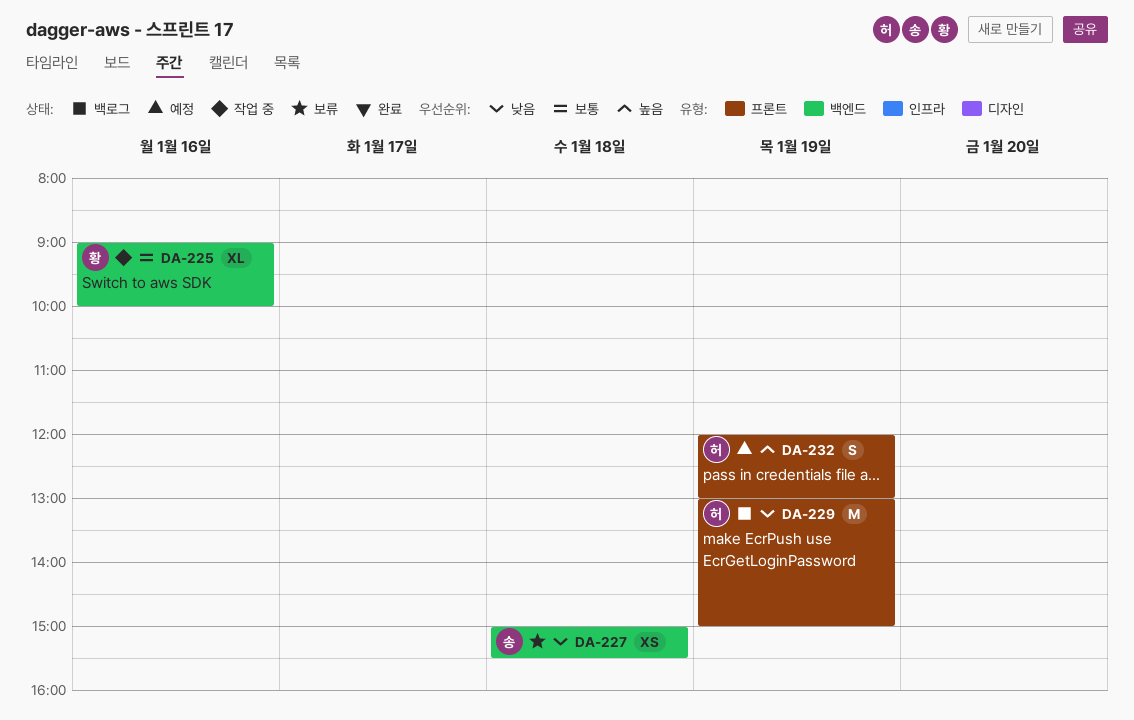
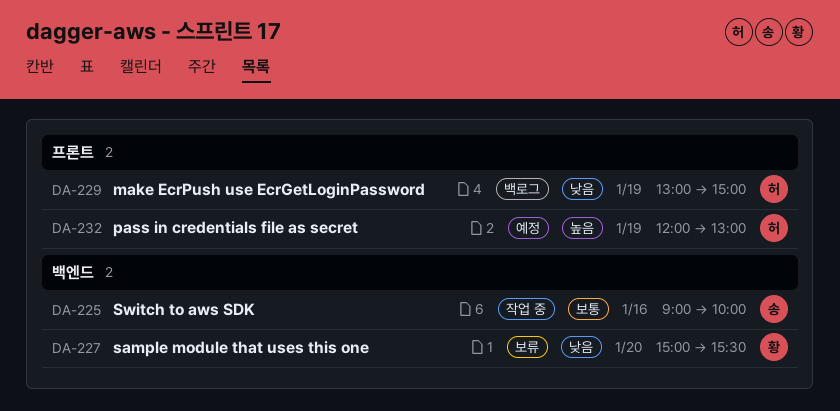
DA-225, owner: 황 -> 송
DA-227, owner: 송 -> 황
DA-227, day: Jan 18 -> Jan 20

